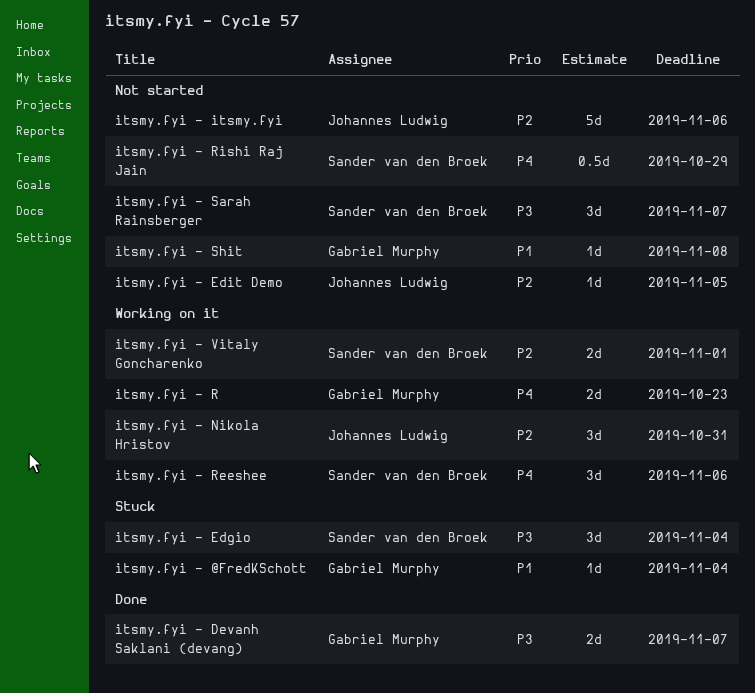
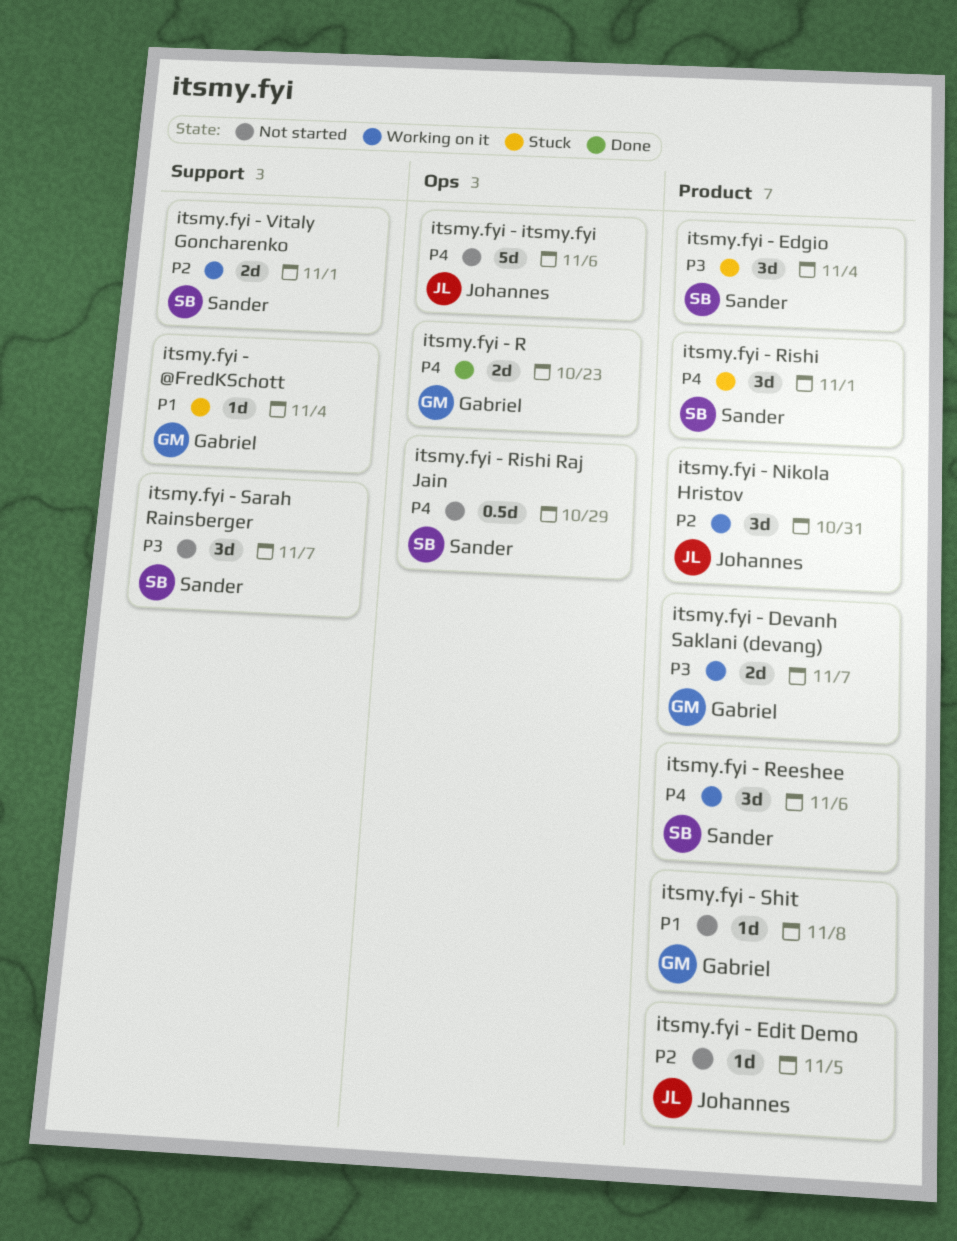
itsmy.fyi - Devanh Saklani (devang), status: Done -> Working on it
itsmy.fyi - itsmy.fyi, priority: P2 -> P4
itsmy.fyi - R, status: Working on it -> Done
itsmy.fyi - Rishi: none -> present

